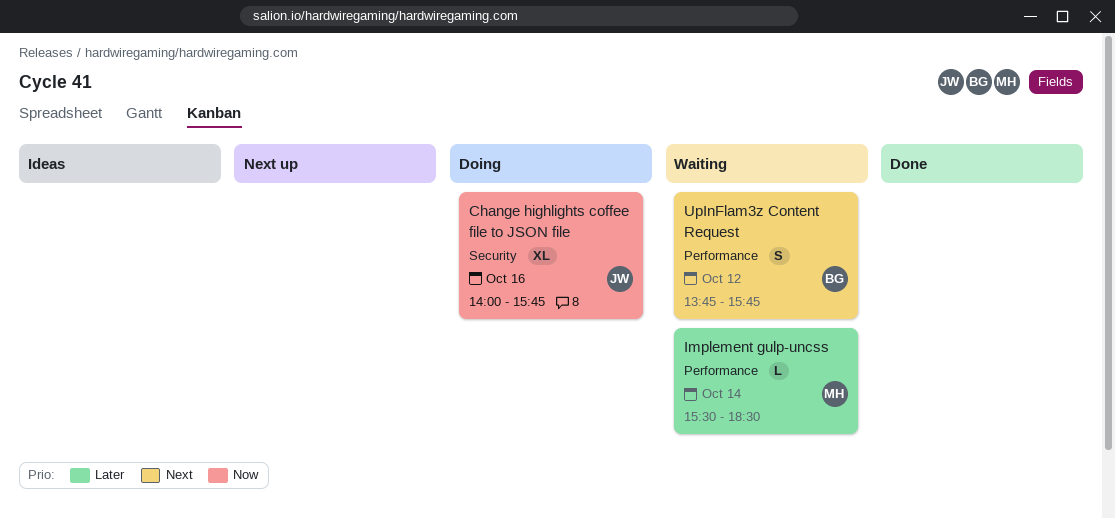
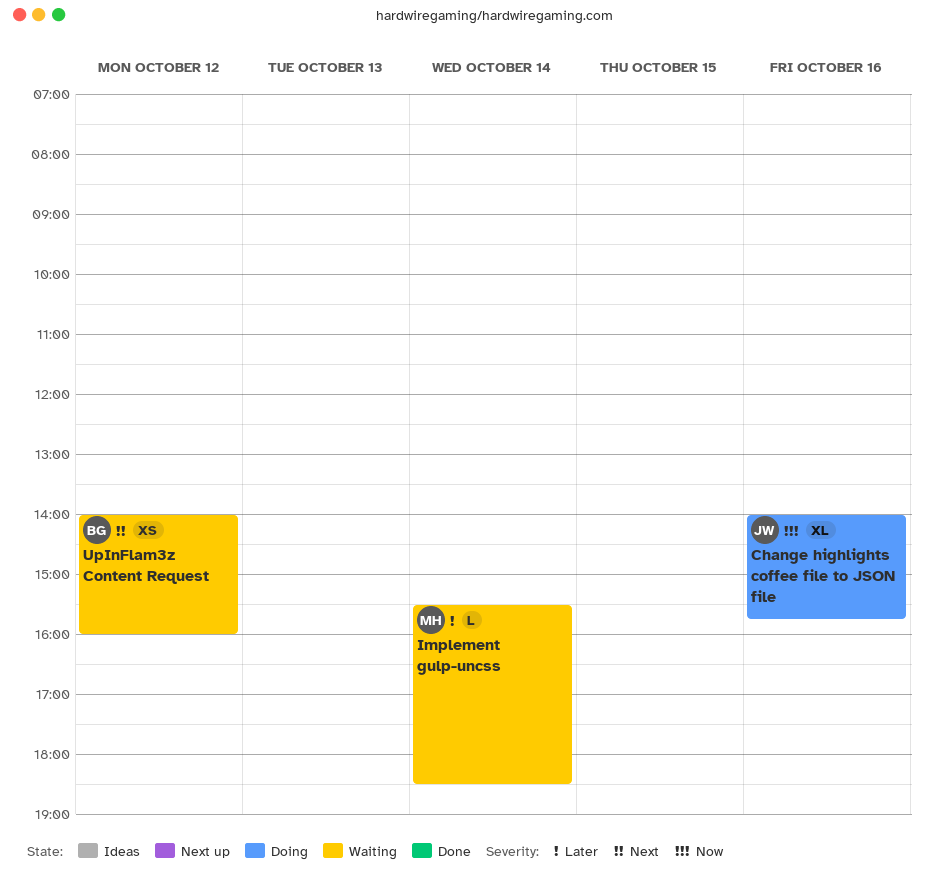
UpInFlam3z Content Request, estimate: S -> XS
UpInFlam3z Content Request, begins: 13:45 -> 14:00
UpInFlam3z Content Request, ends: 15:45 -> 16:00

